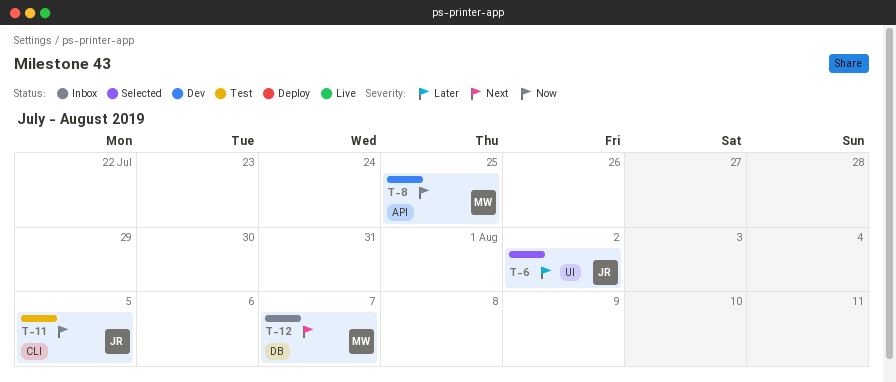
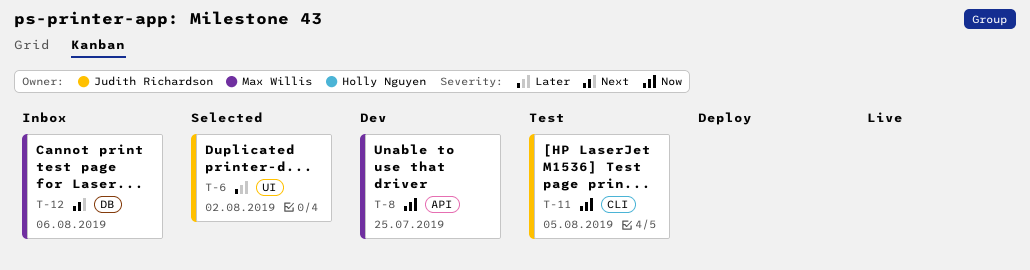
T-12, due: Aug 7 -> Aug 6

